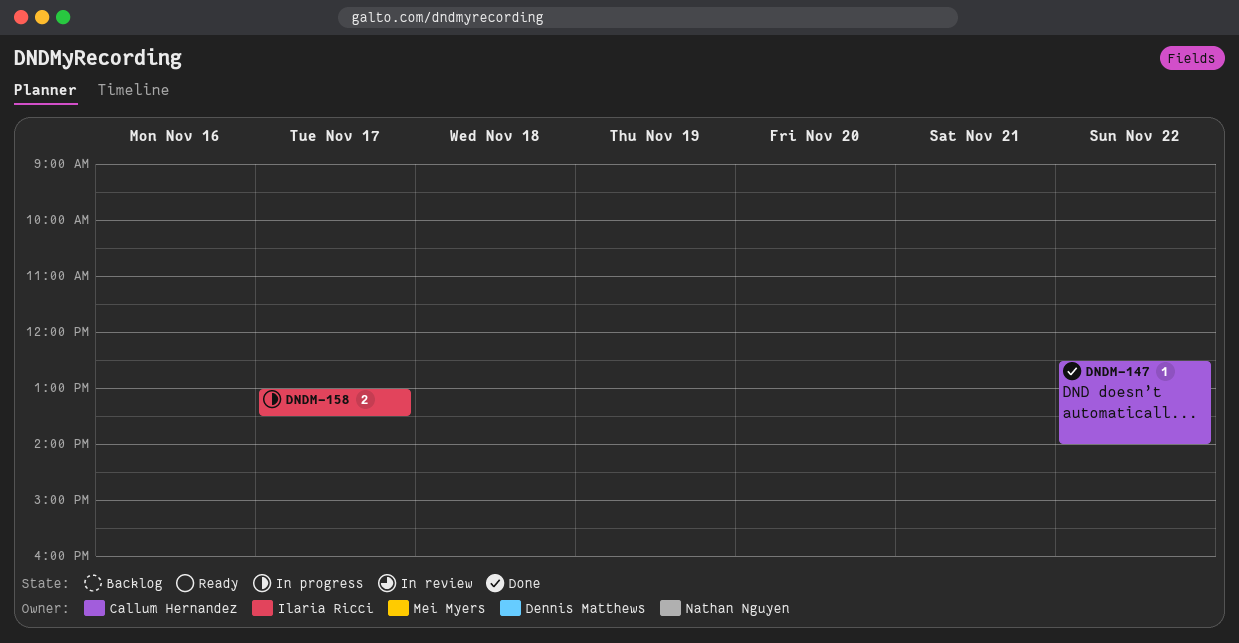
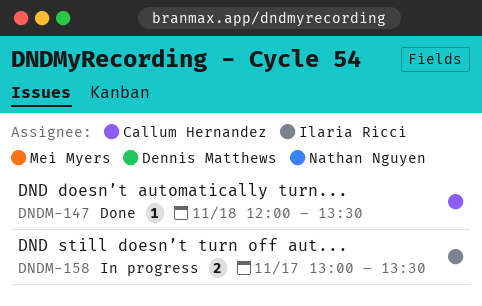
DNDM-147, day: Nov 22 -> Nov 18
DNDM-147, begins: 12:30 -> 12:00
DNDM-147, ends: 14:00 -> 13:30

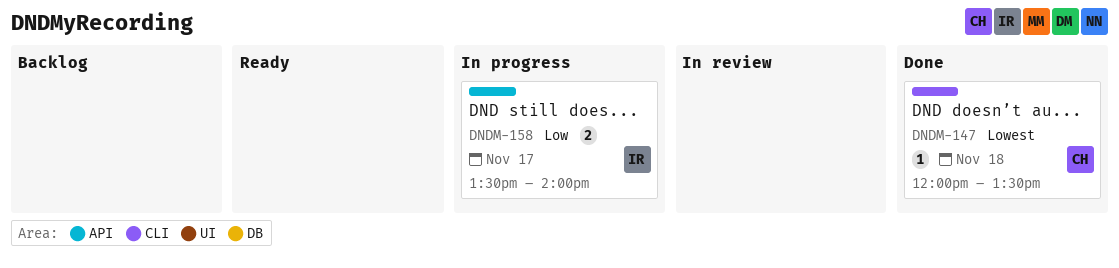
DNDM-158, begins: 13:00 -> 13:30
DNDM-158, ends: 13:30 -> 14:00

